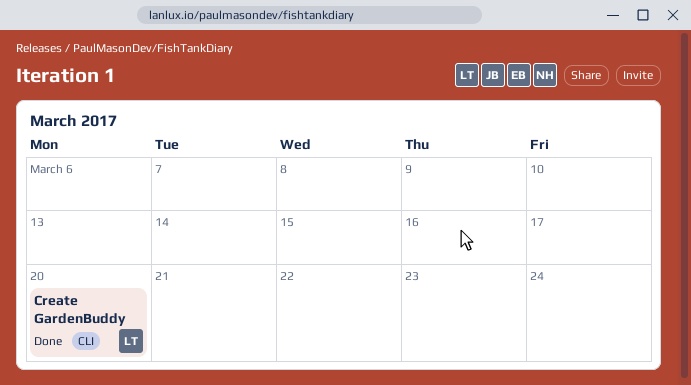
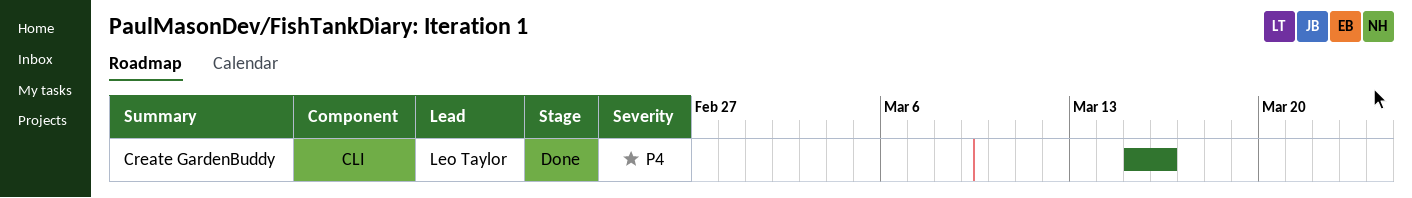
Create GardenBuddy, due: Mar 20 -> Mar 16

